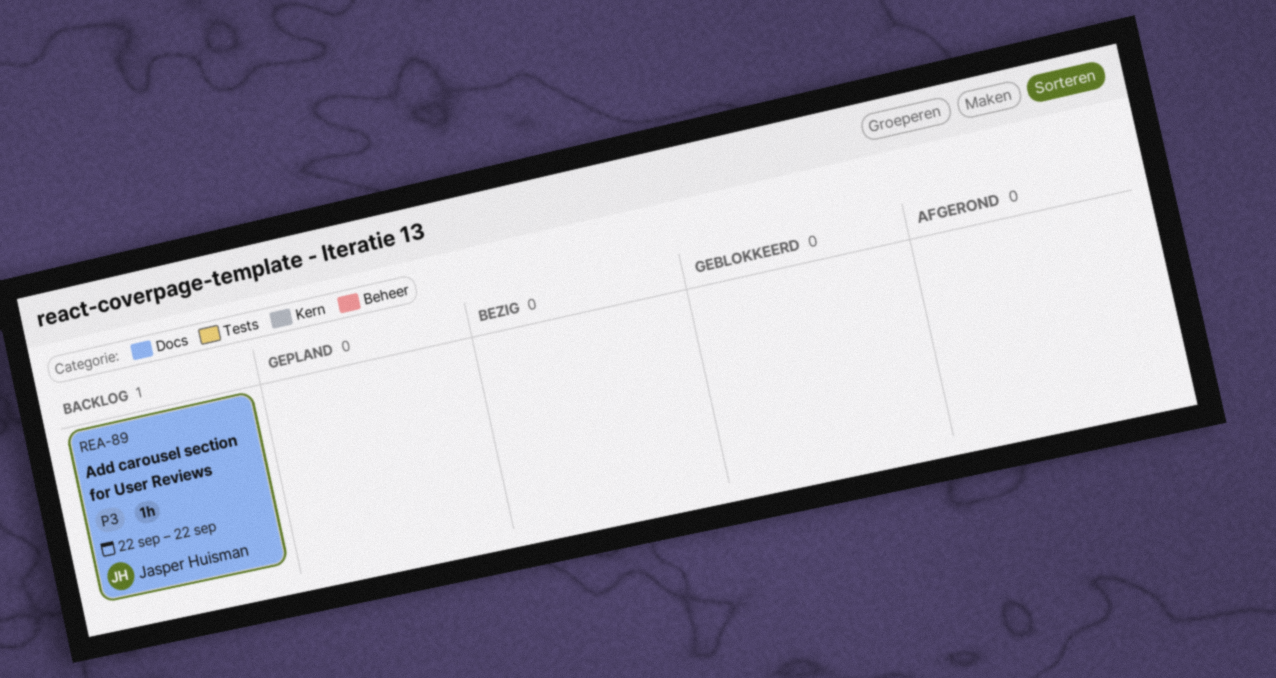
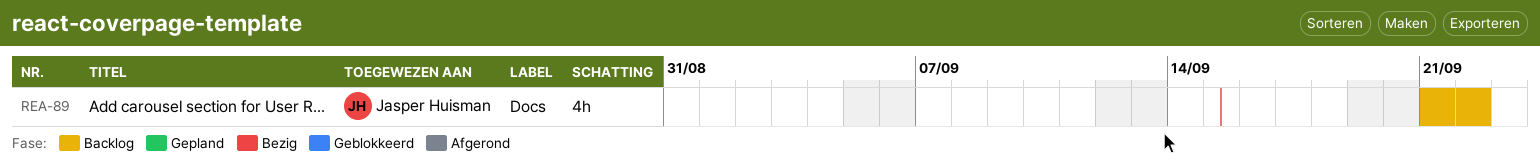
REA-89, estimate: 1h -> 4h
REA-89, start: Sep 22 -> Sep 21

